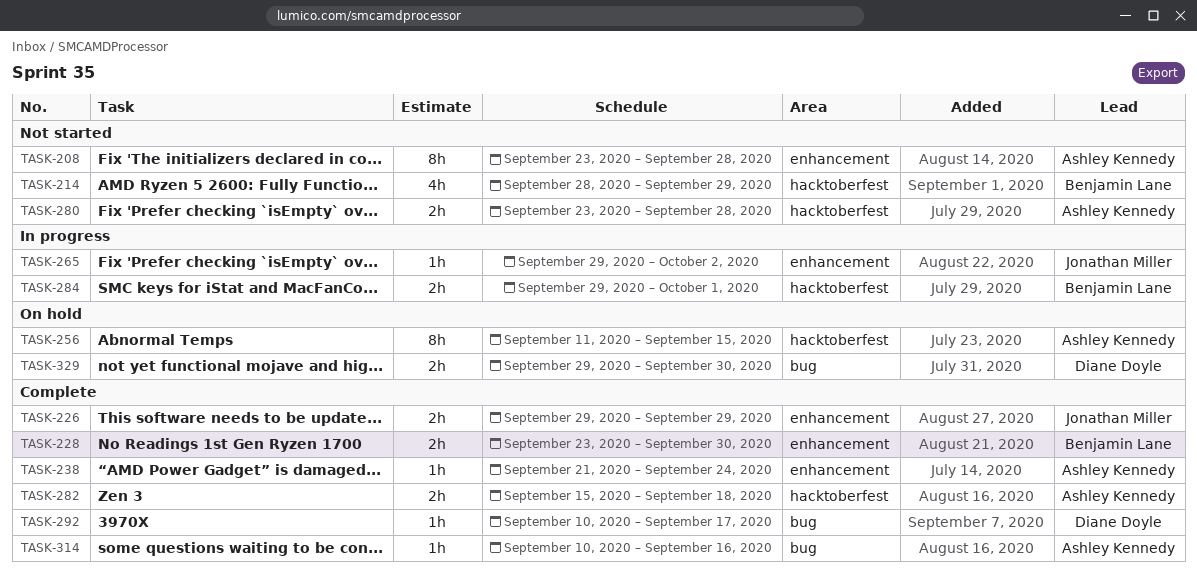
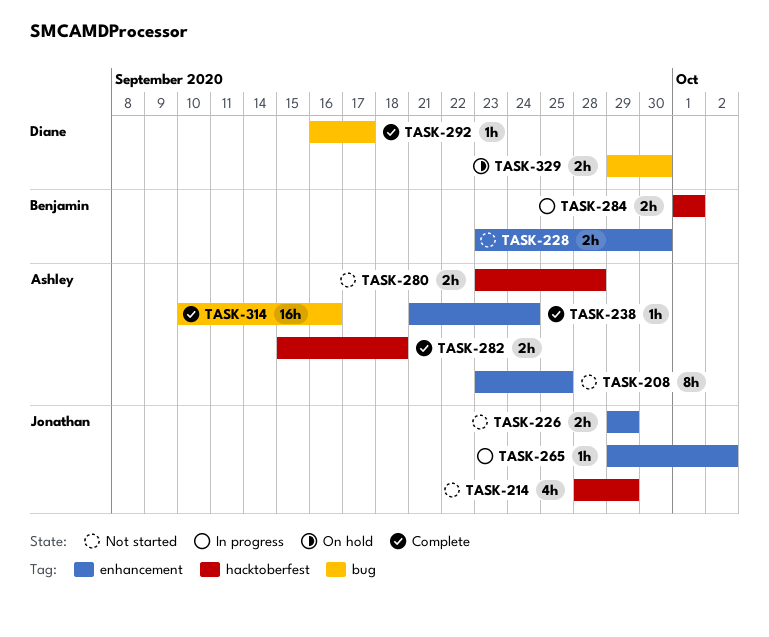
TASK-208, due: Sep 28 -> Sep 25
TASK-214, owner: Benjamin Lane -> Jonathan Miller
TASK-226, status: Complete -> Not started
TASK-228, status: Complete -> Not started
TASK-256: present -> none
TASK-284, start: Sep 29 -> Oct 1
TASK-292, start: Sep 10 -> Sep 16
TASK-314, estimate: 1h -> 16h

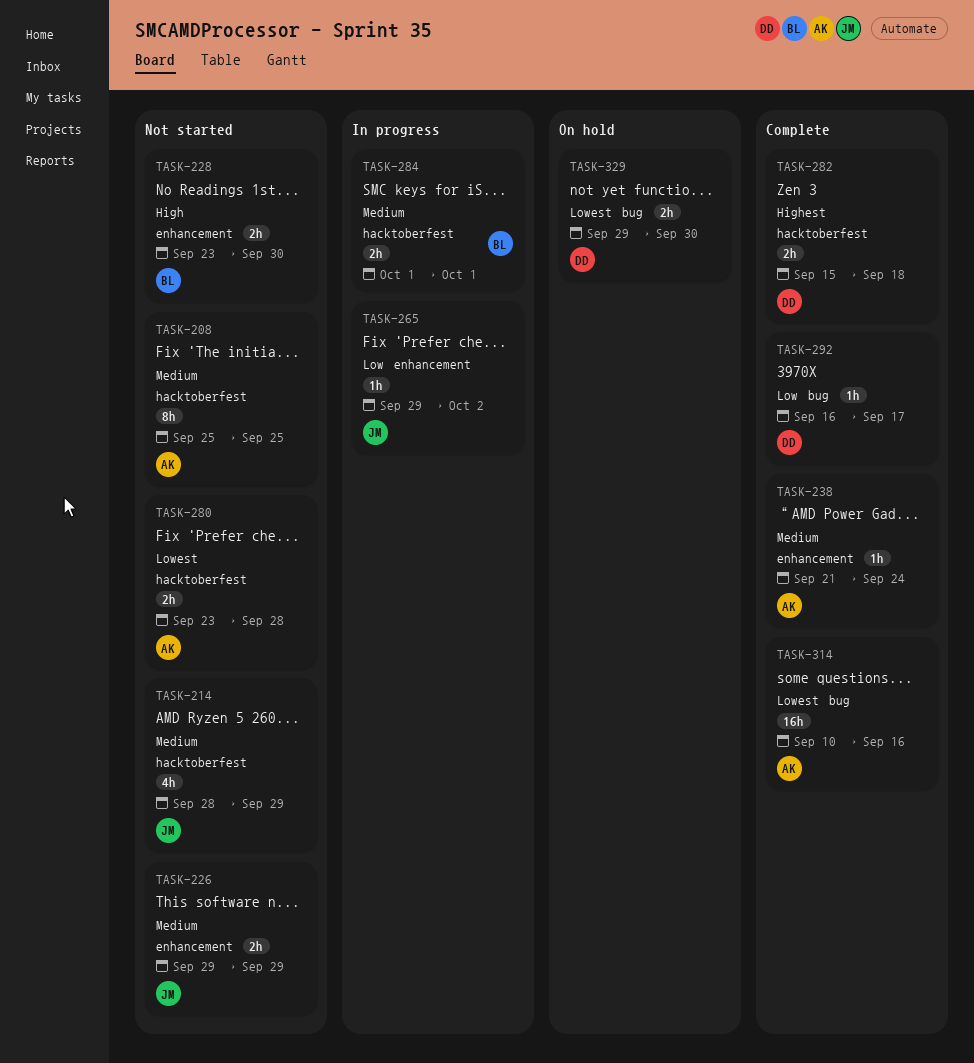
TASK-208, label: enhancement -> hacktoberfest
TASK-208, start: Sep 23 -> Sep 25
TASK-282, owner: Ashley -> Diane

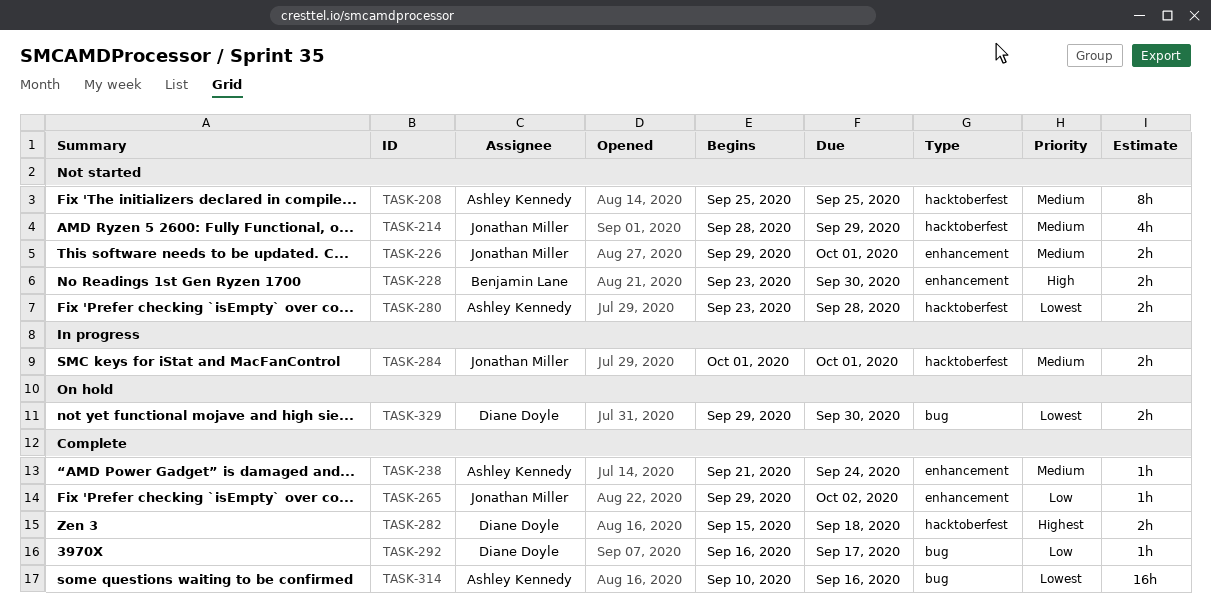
TASK-226, due: Sep 29 -> Oct 1
TASK-265, status: In progress -> Complete
TASK-284, owner: Benjamin Lane -> Jonathan Miller

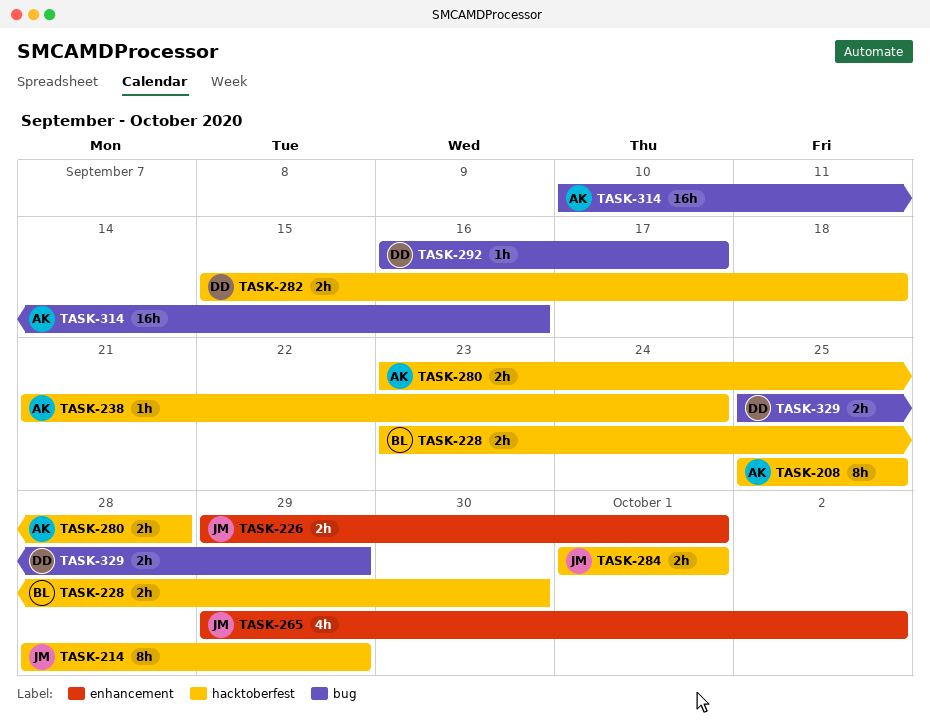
TASK-214, estimate: 4h -> 8h
TASK-228, label: enhancement -> hacktoberfest
TASK-238, label: enhancement -> hacktoberfest
TASK-265, estimate: 1h -> 4h
TASK-329, start: Sep 29 -> Sep 25
TASK-329, due: Sep 30 -> Sep 29

